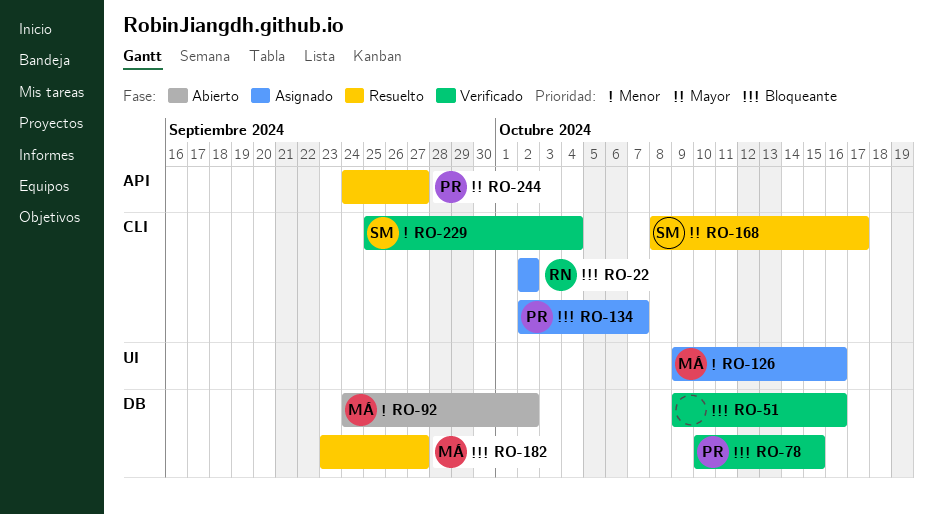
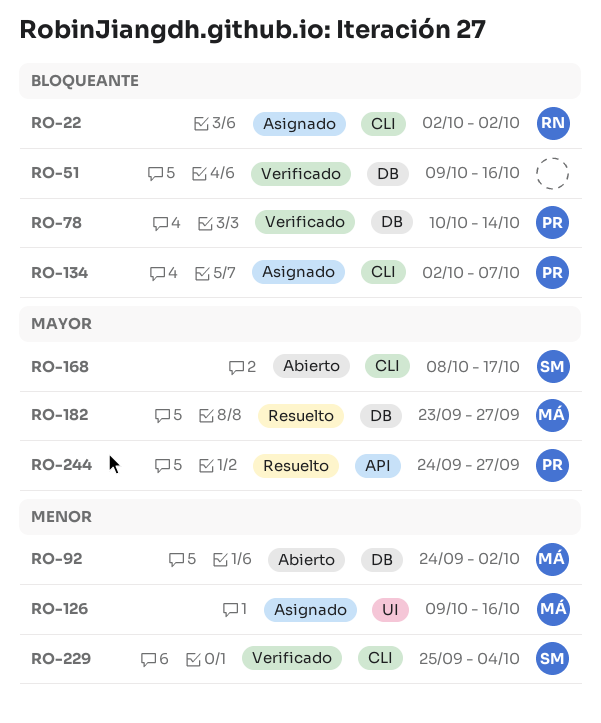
RO-78, due: Oct 15 -> Oct 14
RO-168, status: Resuelto -> Abierto
RO-182, priority: Bloqueante -> Mayor

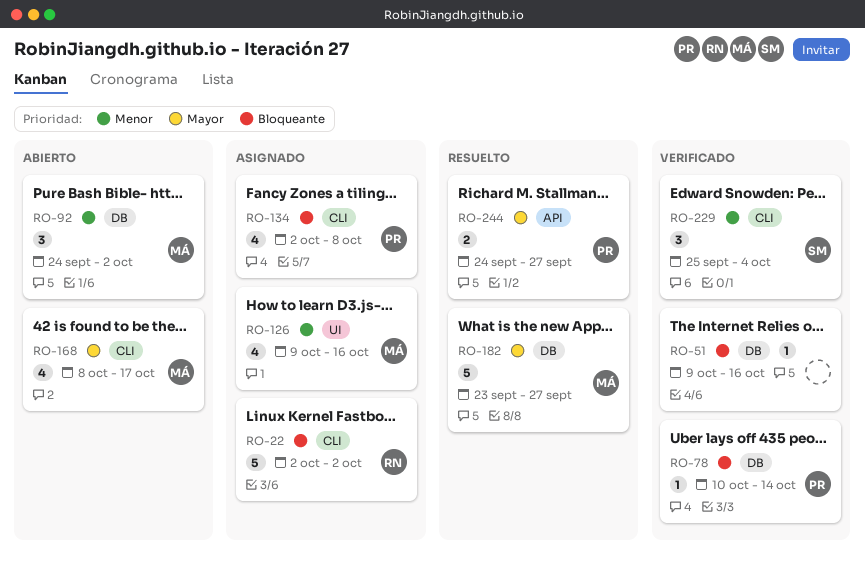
RO-134, due: Oct 7 -> Oct 8
RO-168, owner: SM -> MÁ

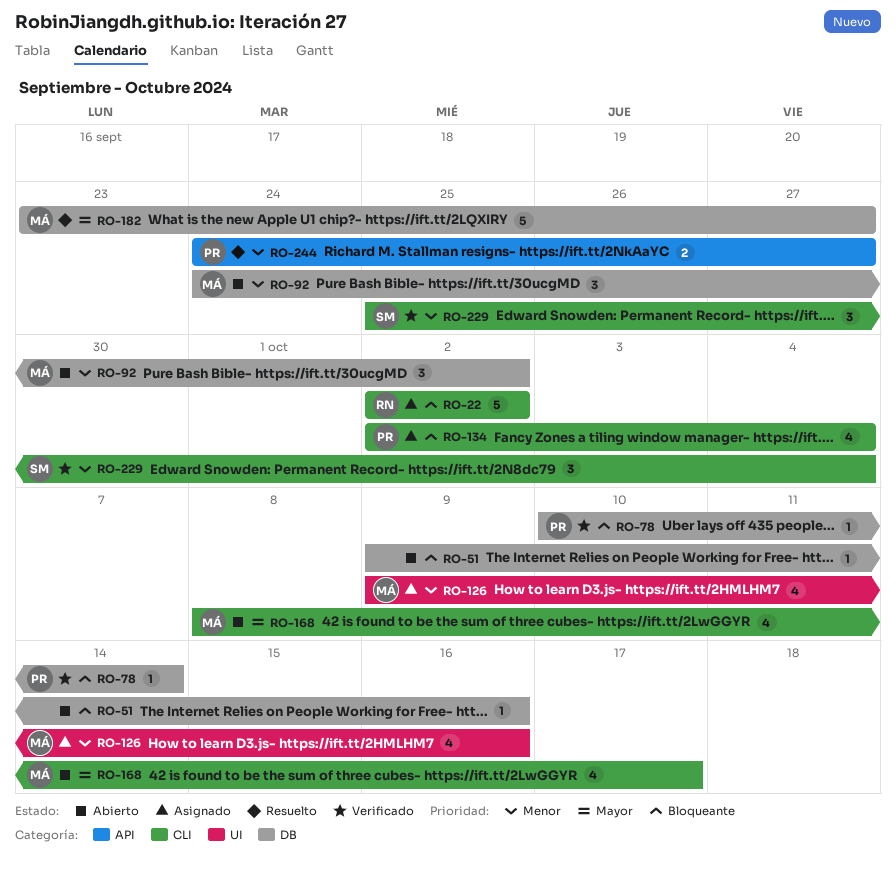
RO-51, status: Verificado -> Abierto
RO-134, due: Oct 8 -> Oct 4
RO-244, priority: Mayor -> Menor

